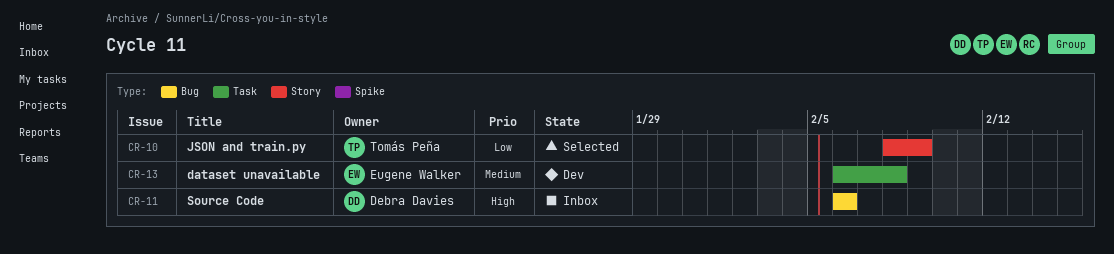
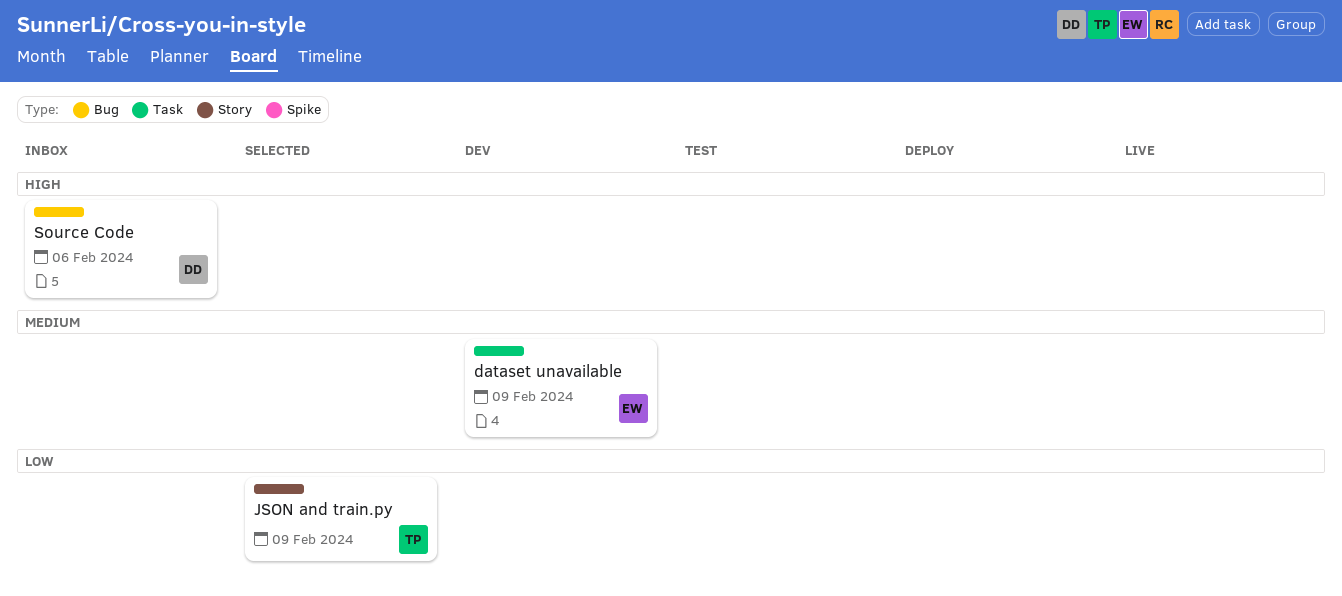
dataset unavailable, due: Feb 8 -> Feb 9

